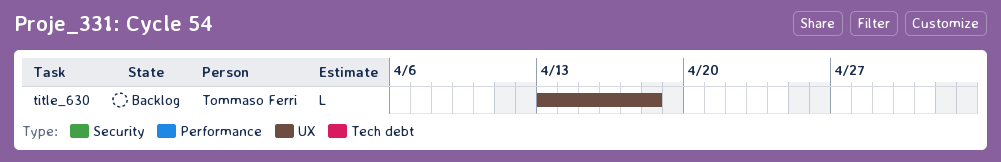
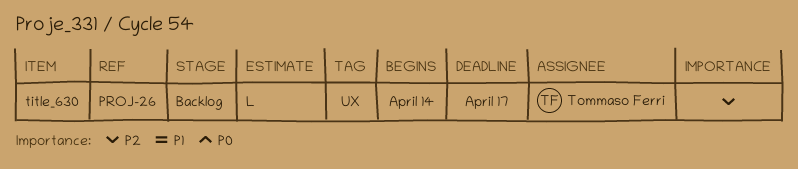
title_630, start: Apr 13 -> Apr 14
title_630, due: Apr 18 -> Apr 17

